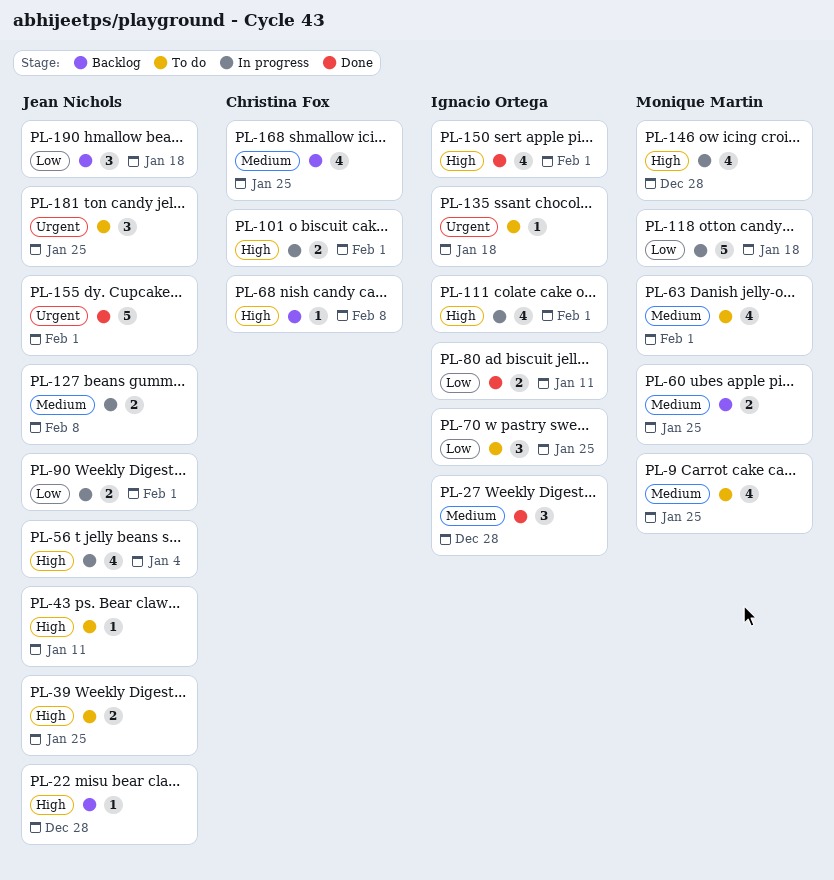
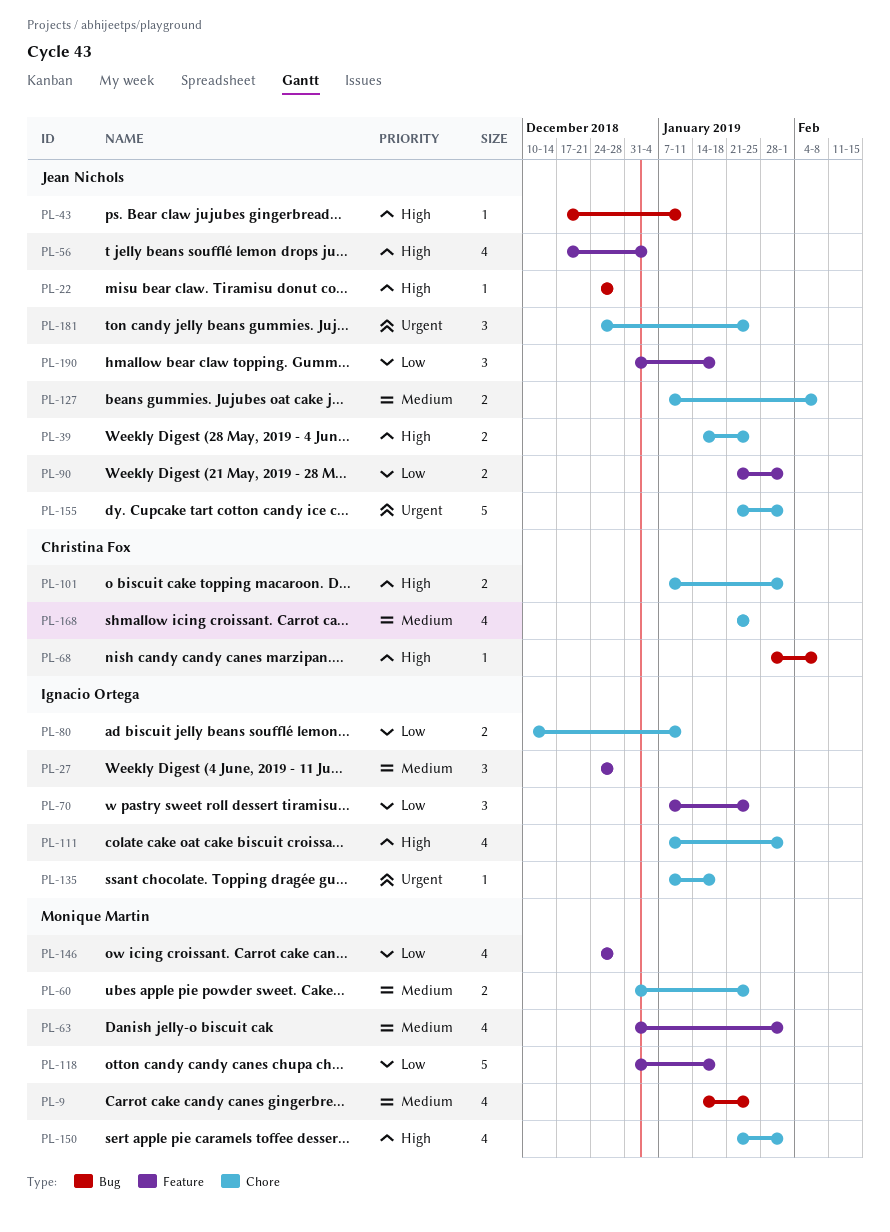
PL-146, priority: High -> Low
PL-150, owner: Ignacio Ortega -> Monique Martin

